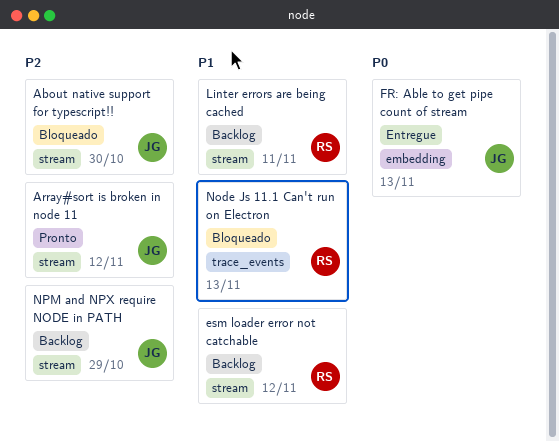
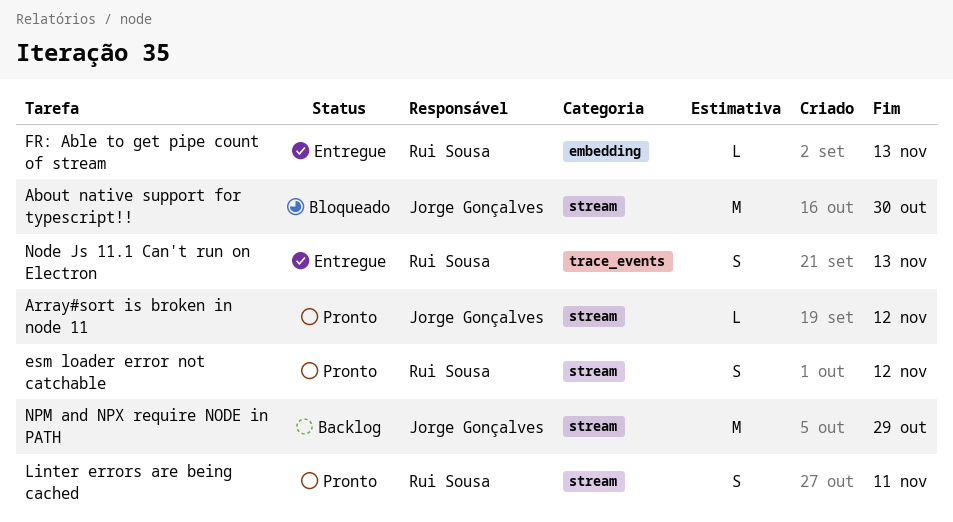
esm loader error not catchable, status: Backlog -> Pronto
FR: Able to get pipe count of stream, owner: Jorge Gonçalves -> Rui Sousa
Linter errors are being cached, status: Backlog -> Pronto
Node Js 11.1 Can't run on Electron, status: Bloqueado -> Entregue

